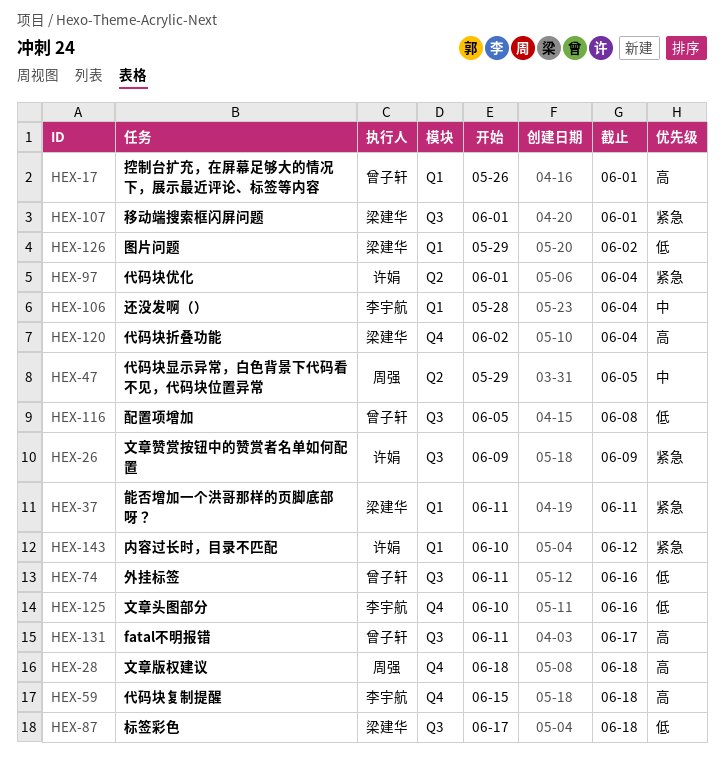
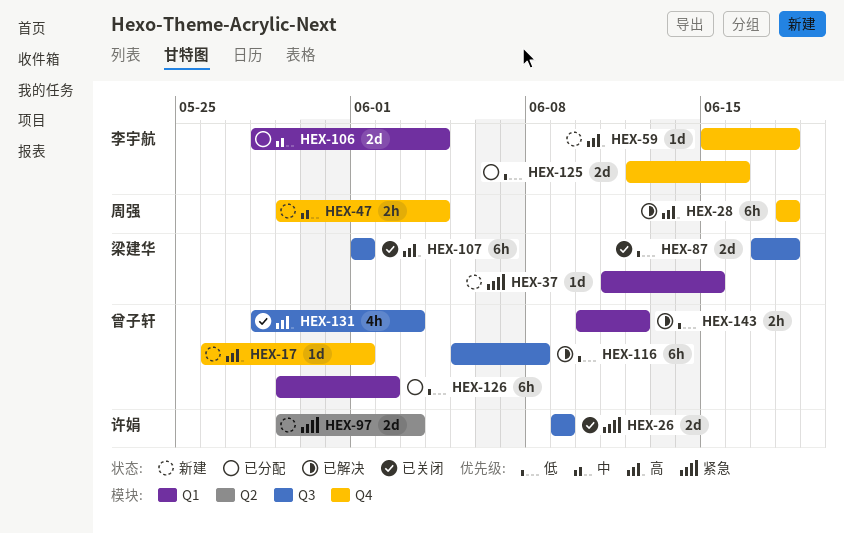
HEX-17, label: Q1 -> Q4
HEX-37, due: Jun 11 -> Jun 15
HEX-47, label: Q2 -> Q4
HEX-47, due: Jun 5 -> Jun 4
HEX-74: present -> none
HEX-97, start: Jun 1 -> May 29
HEX-97, due: Jun 4 -> Jun 3
HEX-107, priority: 紧急 -> 高
HEX-120: present -> none
HEX-125, start: Jun 10 -> Jun 12
HEX-126, owner: 梁建华 -> 曾子轩
HEX-131, start: Jun 11 -> May 28
HEX-131, due: Jun 17 -> Jun 3
HEX-143, owner: 许娟 -> 曾子轩
HEX-143, priority: 紧急 -> 低

